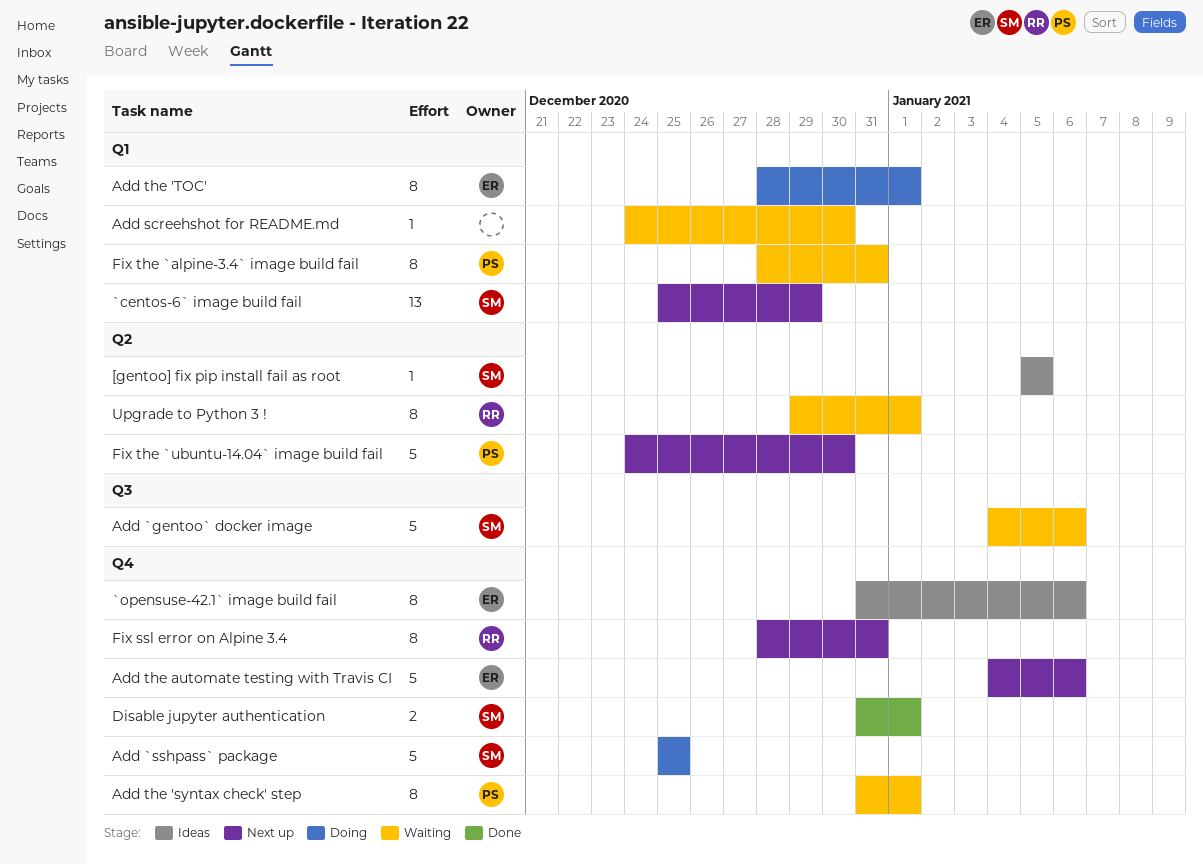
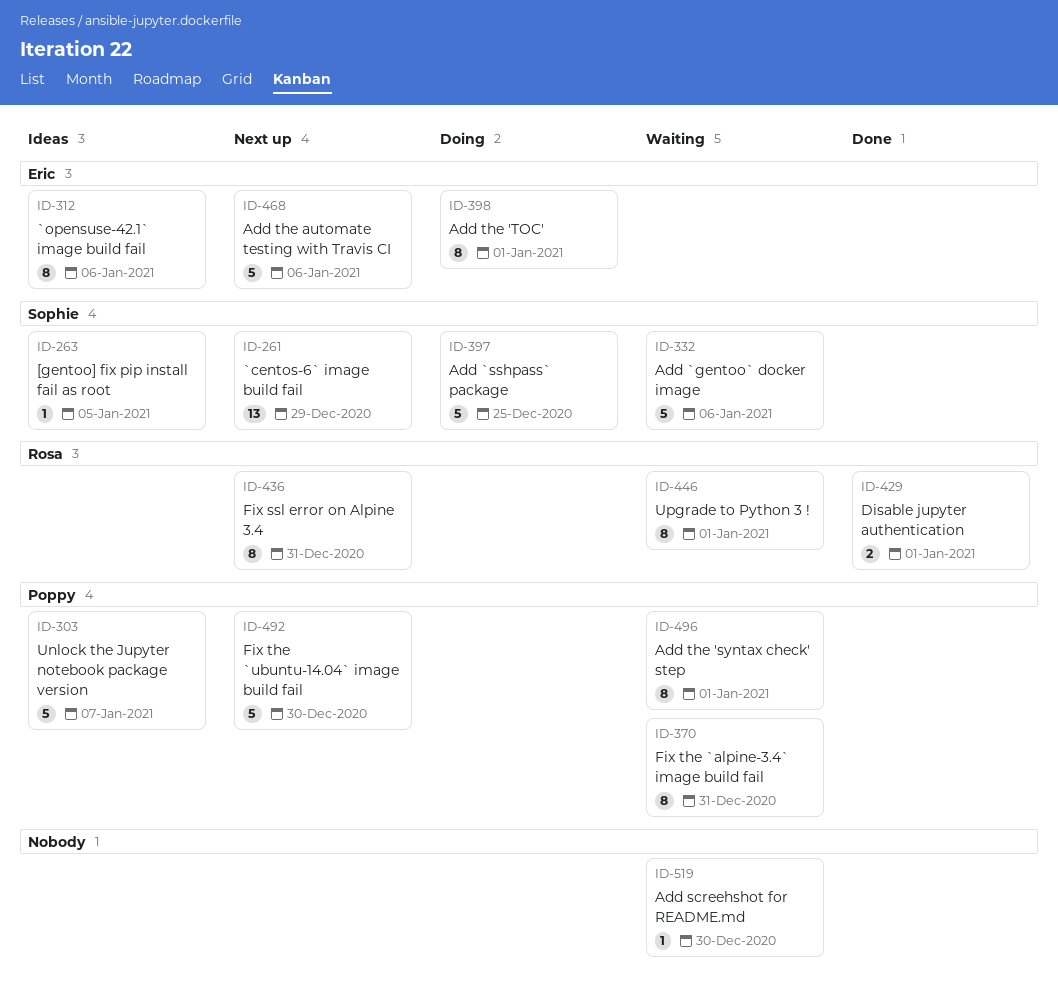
Disable jupyter authentication, owner: Sophie -> Rosa
Unlock the Jupyter notebook package version: none -> present

